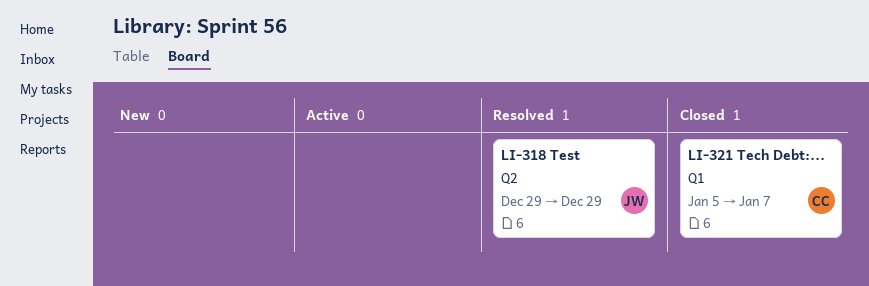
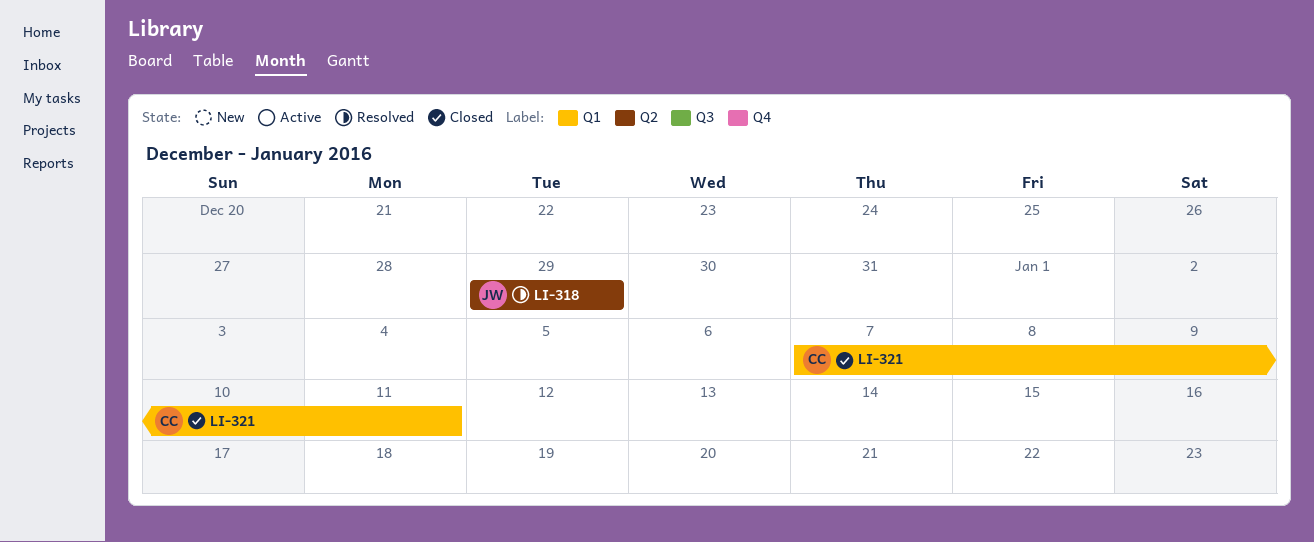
LI-321, start: Jan 5 -> Jan 7
LI-321, due: Jan 7 -> Jan 11

